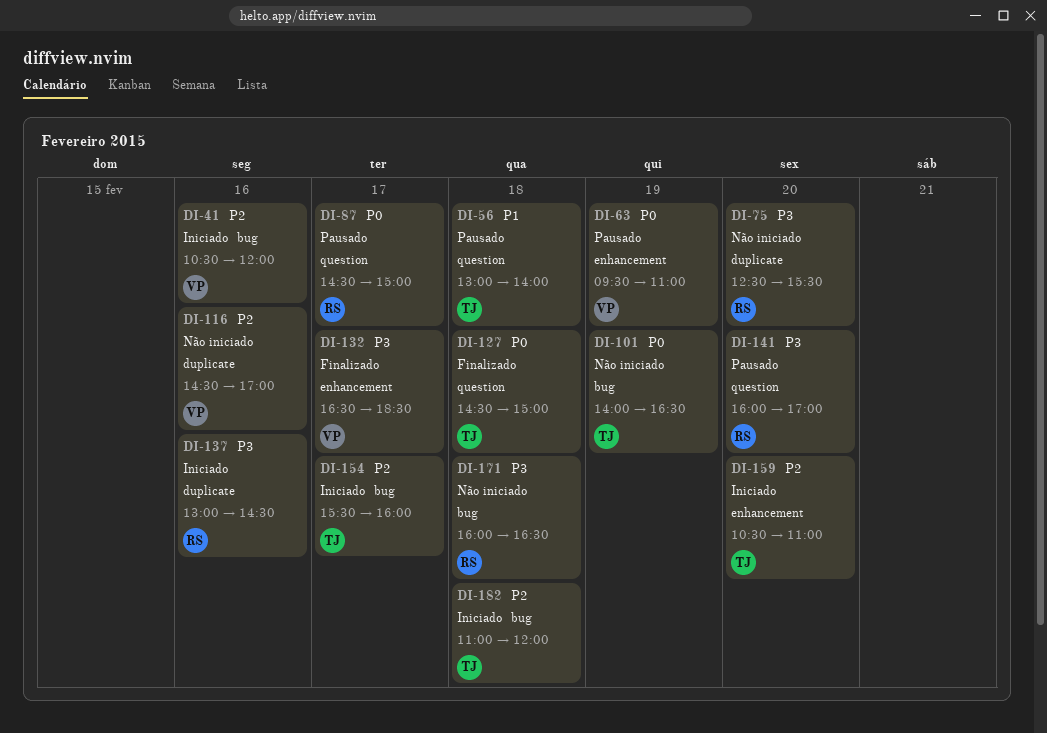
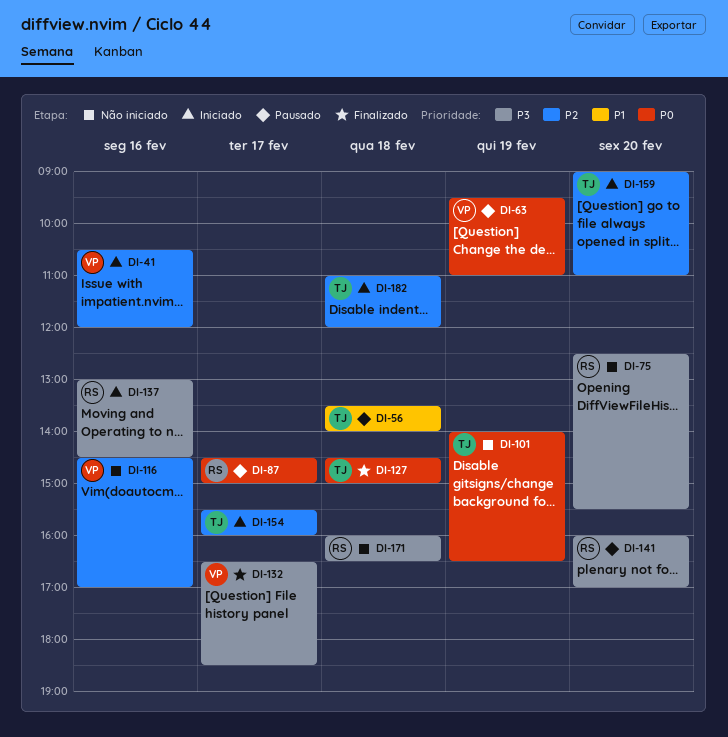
DI-56, begins: 13:00 -> 13:30
DI-159, begins: 10:30 -> 09:00

